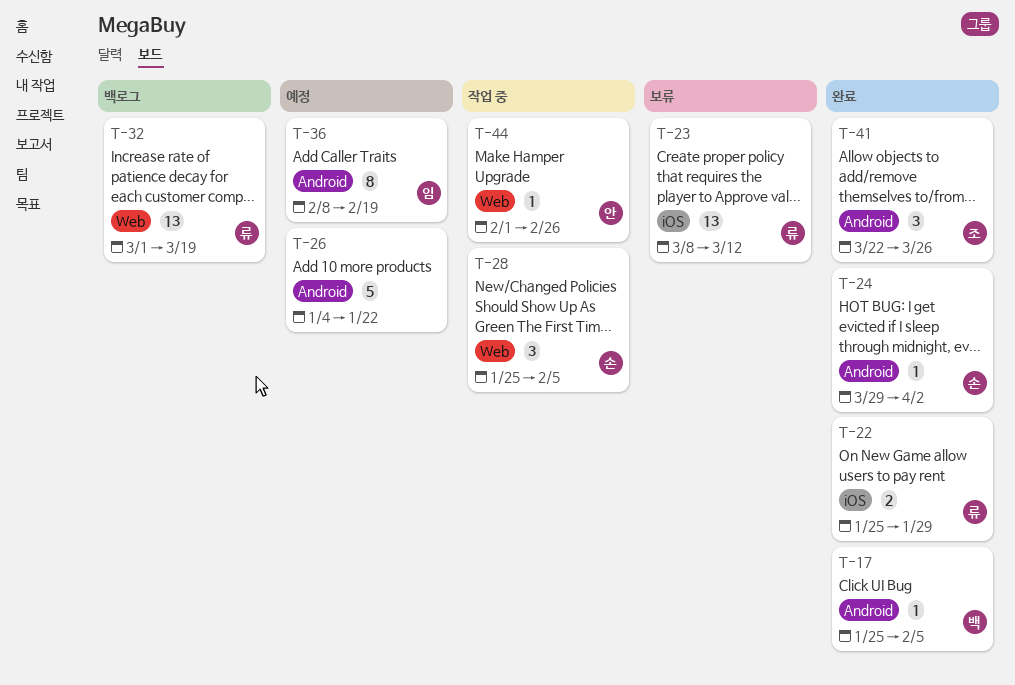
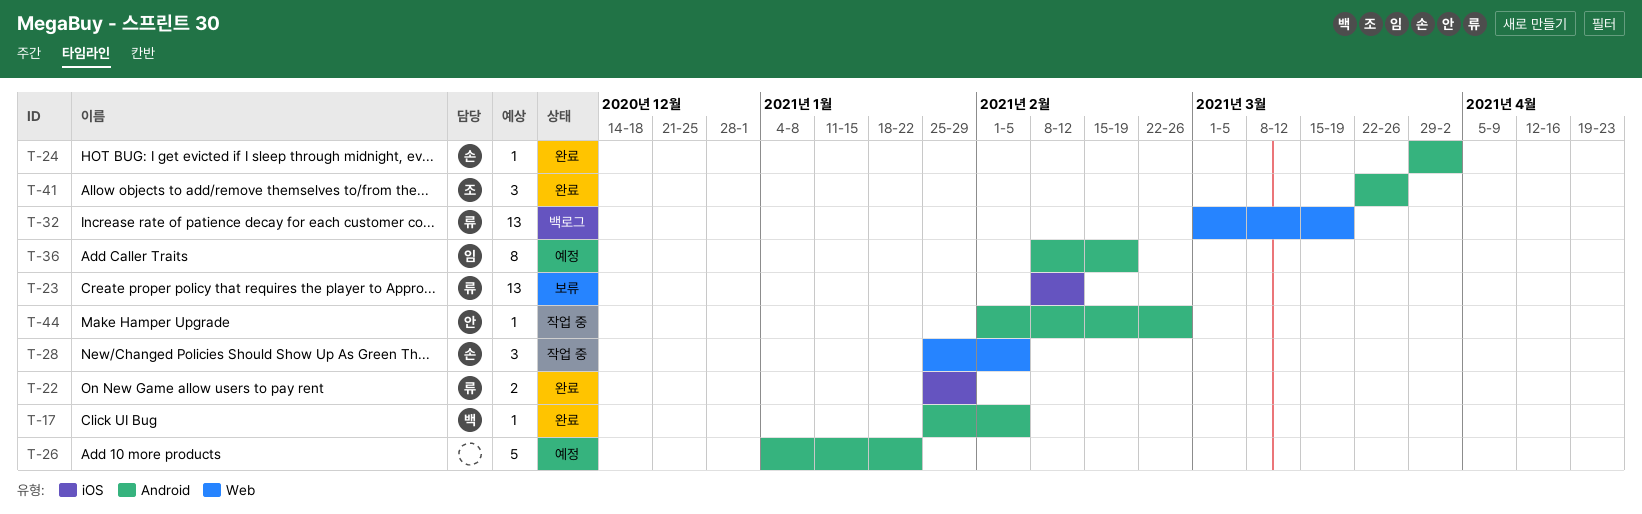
T-23, start: Mar 8 -> Feb 8
T-23, due: Mar 12 -> Feb 12
T-44, label: Web -> Android

